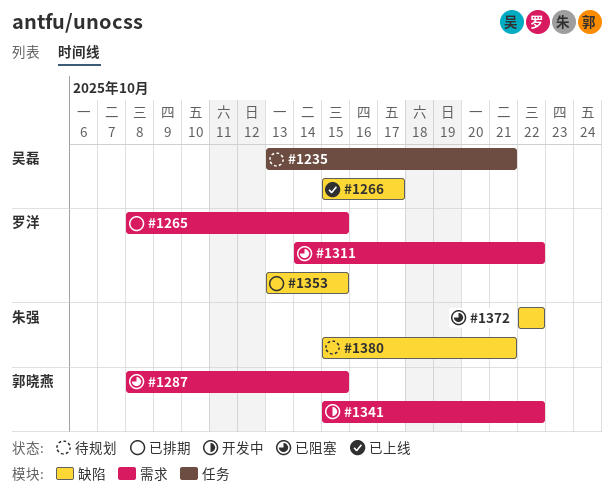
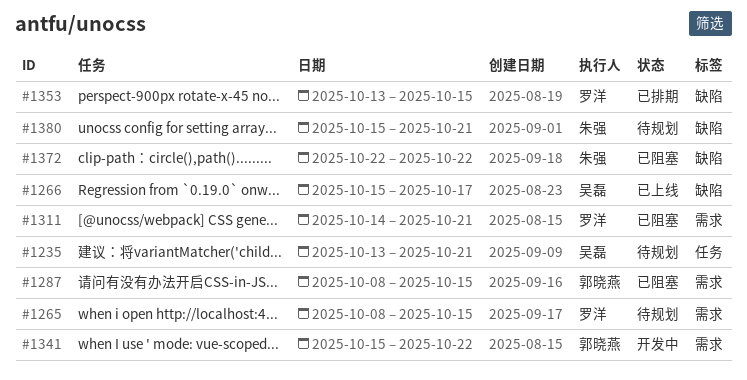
#1265, status: 已排期 -> 待规划
#1311, due: Oct 22 -> Oct 21

